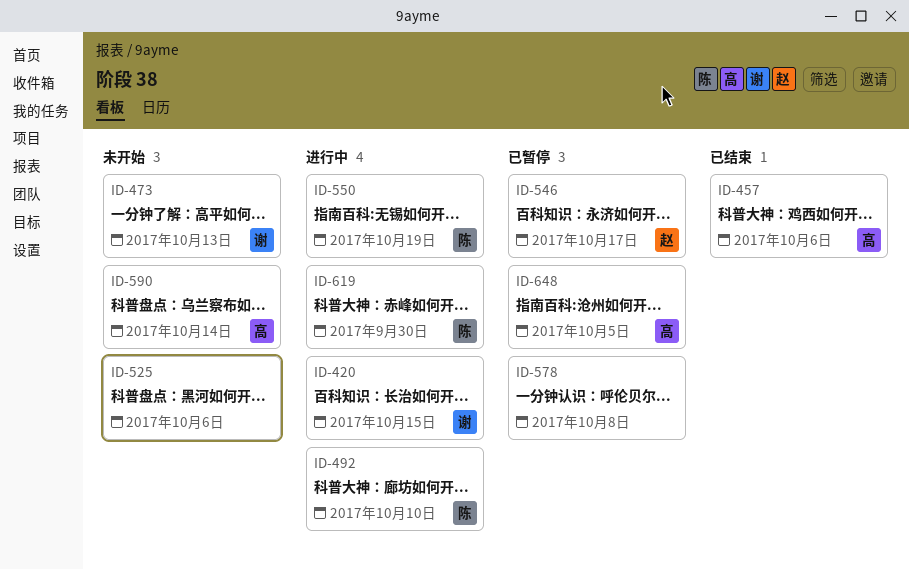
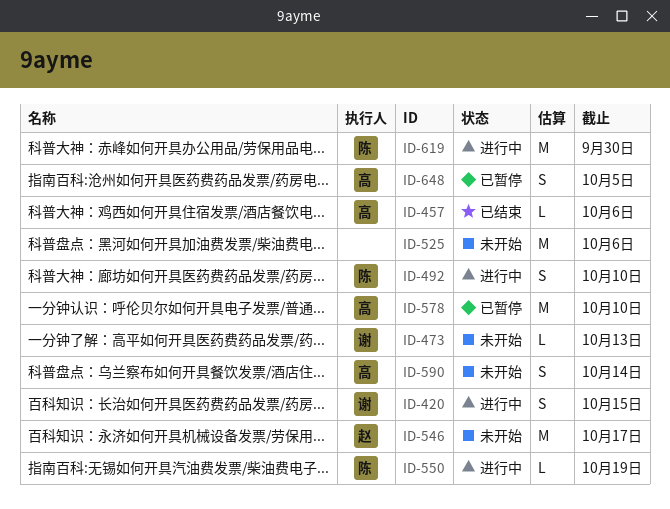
ID-546, status: 已暂停 -> 未开始
ID-578, owner: none -> 高
ID-578, due: Oct 8 -> Oct 10

